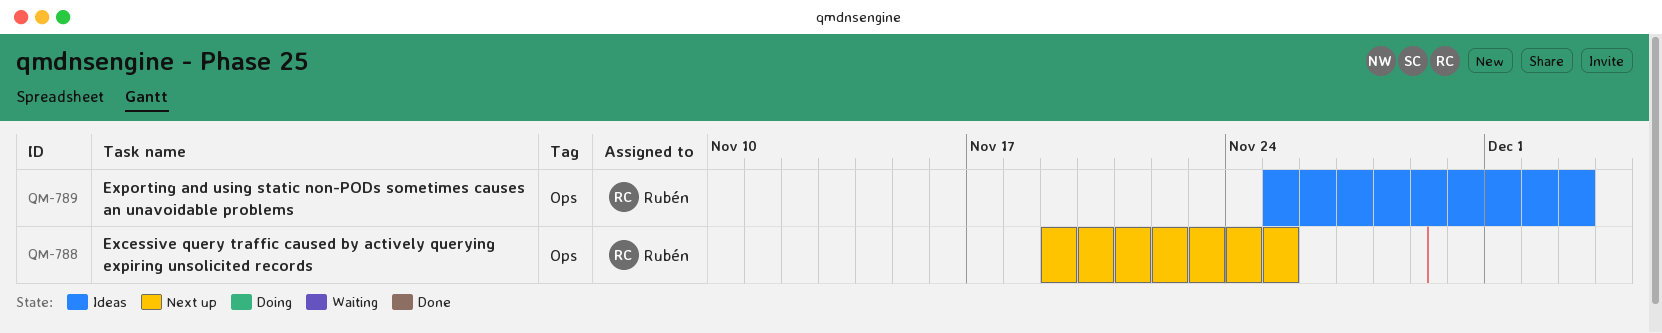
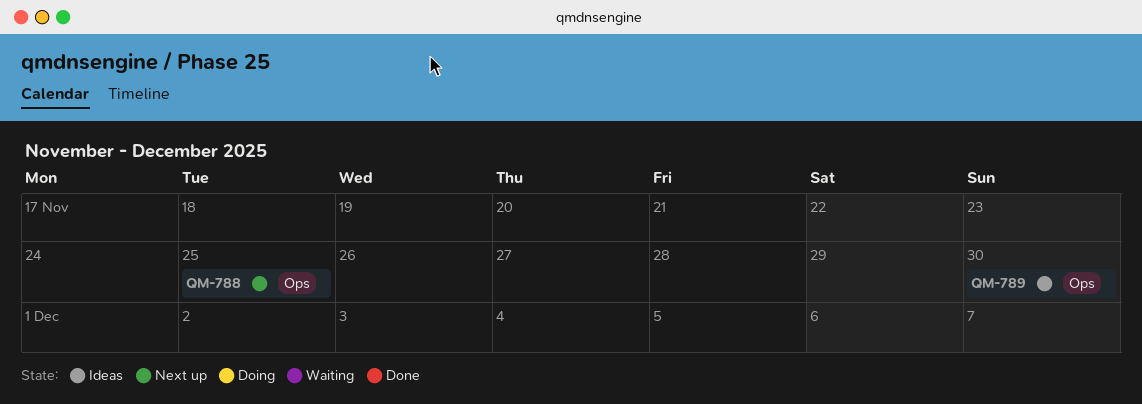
QM-789, due: Dec 3 -> Nov 30

